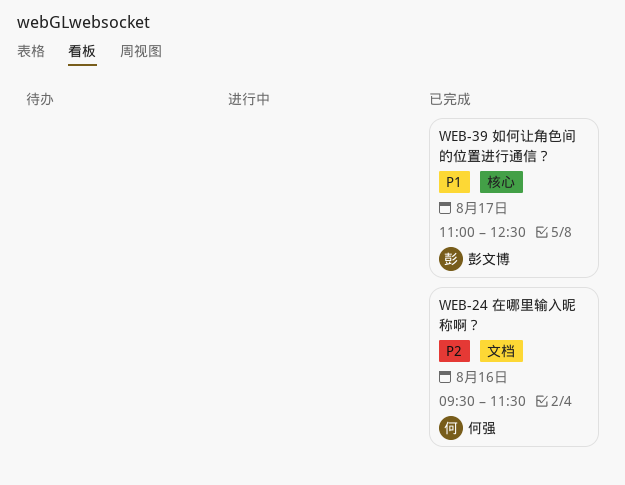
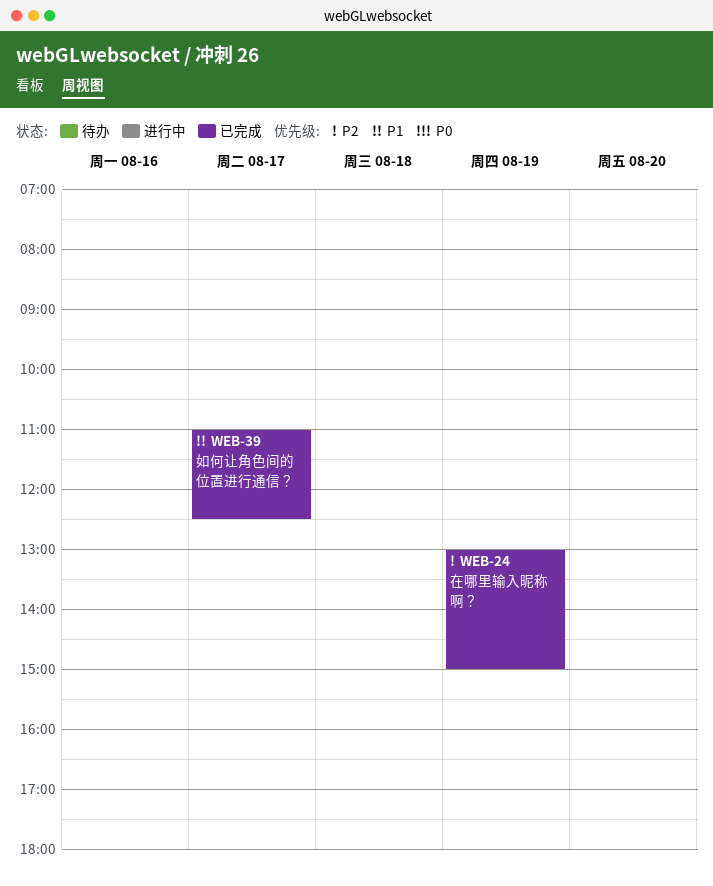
WEB-24, day: Aug 16 -> Aug 19
WEB-24, begins: 09:30 -> 13:00
WEB-24, ends: 11:30 -> 15:00

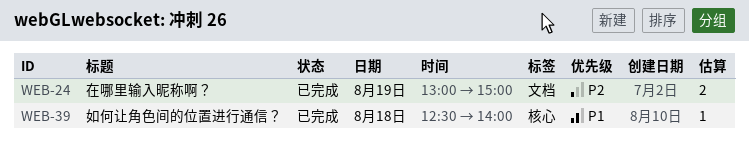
WEB-39, day: Aug 17 -> Aug 18
WEB-39, begins: 11:00 -> 12:30
WEB-39, ends: 12:30 -> 14:00

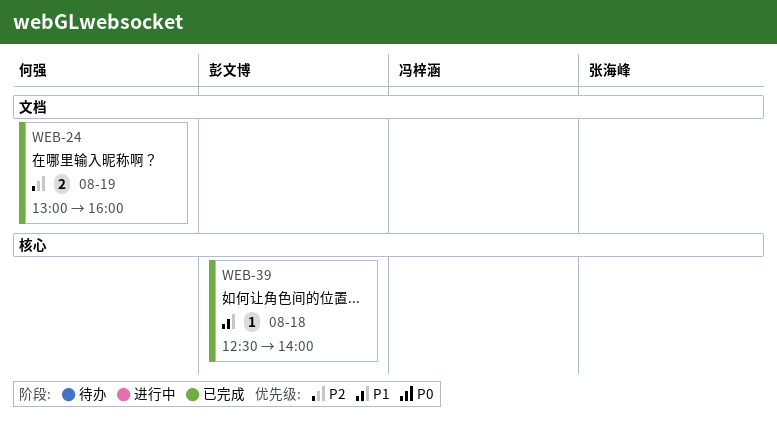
WEB-24, ends: 15:00 -> 16:00

